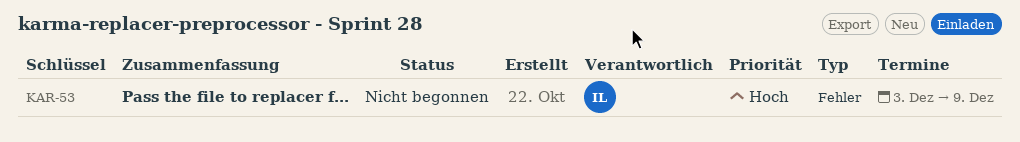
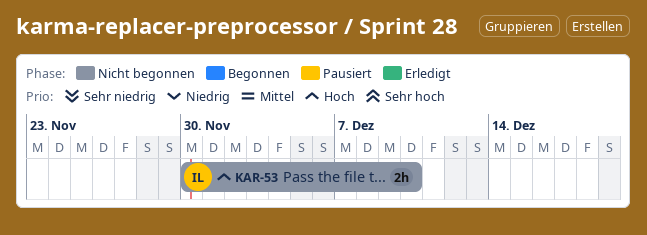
KAR-53, start: Dec 3 -> Nov 30
KAR-53, due: Dec 9 -> Dec 10

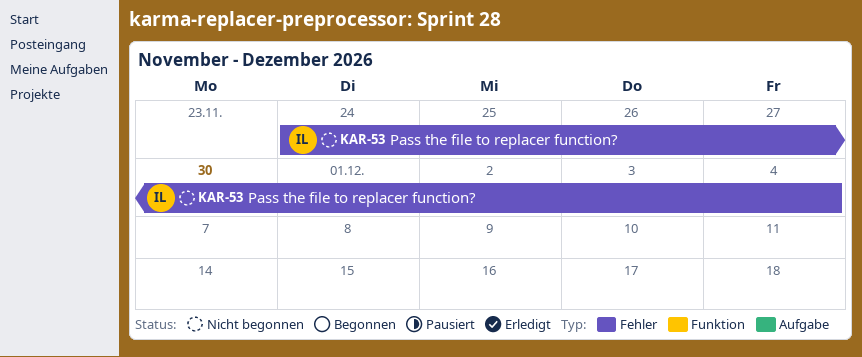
KAR-53, start: Nov 30 -> Nov 24
KAR-53, due: Dec 10 -> Dec 4

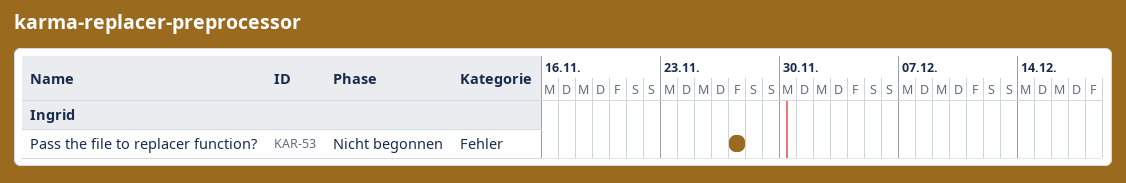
KAR-53, start: Nov 24 -> Nov 27
KAR-53, due: Dec 4 -> Nov 27

